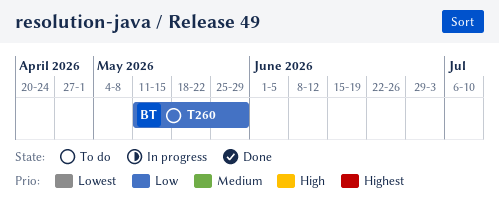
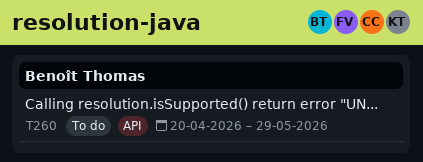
T260, start: May 11 -> Apr 20

